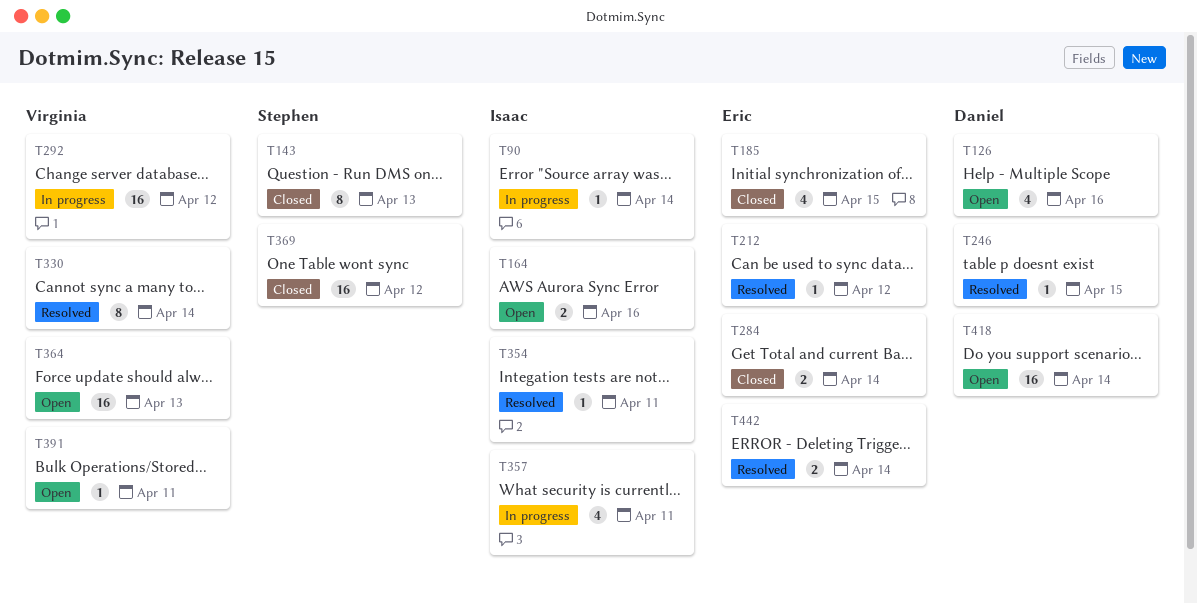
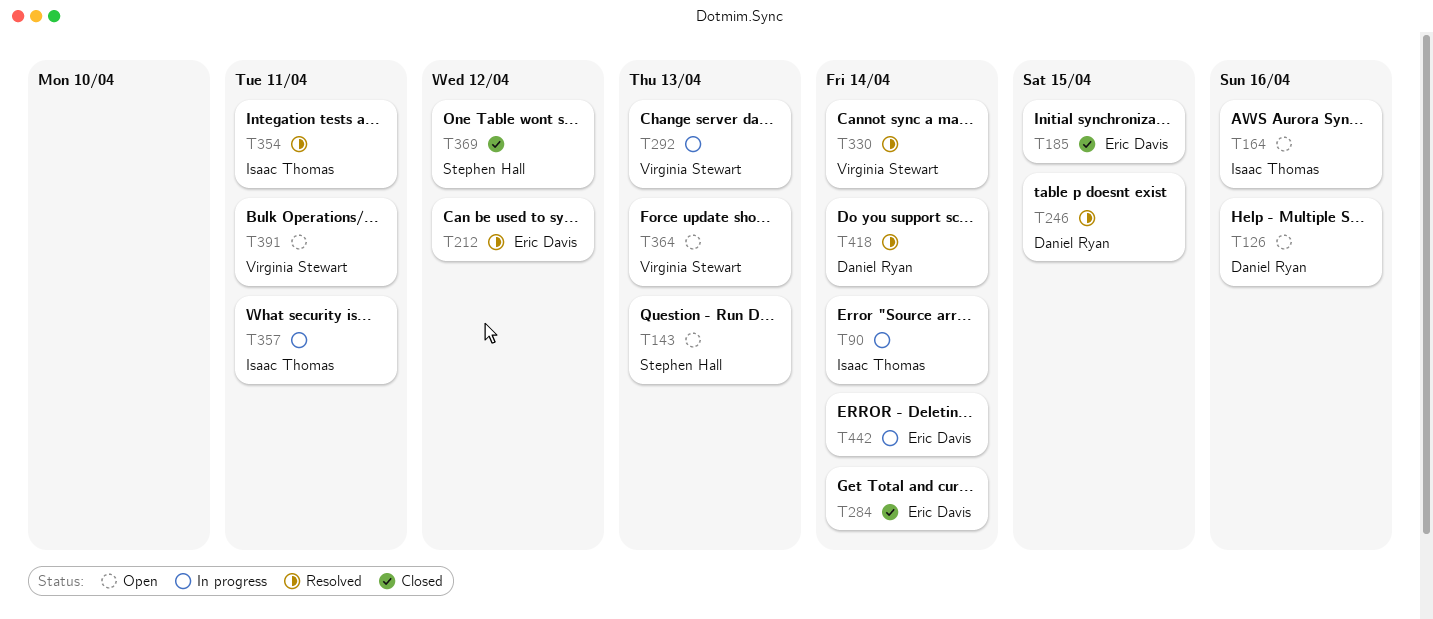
T143, status: Closed -> Open
T292, due: Apr 12 -> Apr 13
T418, status: Open -> Resolved
T442, status: Resolved -> In progress

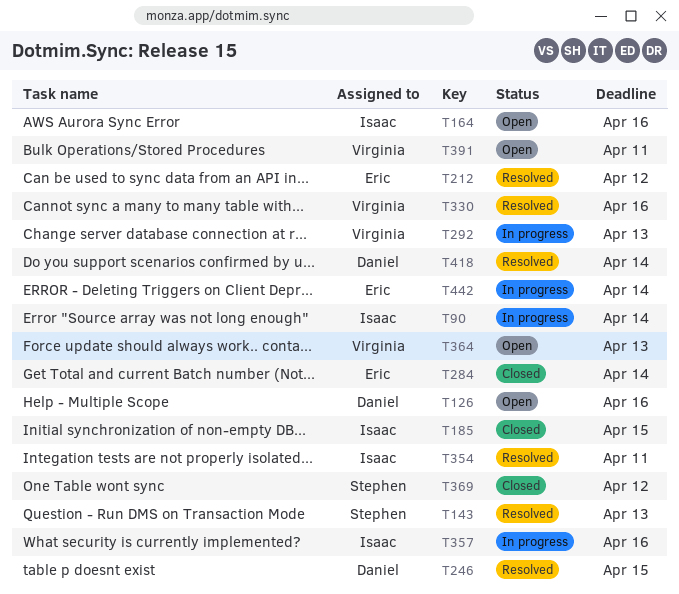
T143, status: Open -> Resolved
T185, owner: Eric Davis -> Isaac Thomas
T330, due: Apr 14 -> Apr 16
T357, due: Apr 11 -> Apr 16

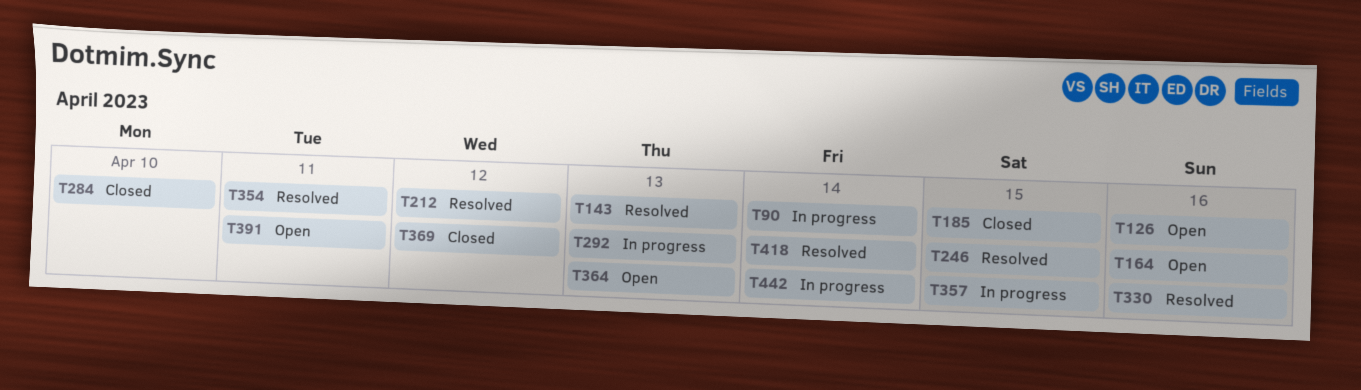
T284, due: Apr 14 -> Apr 10
T357, due: Apr 16 -> Apr 15

